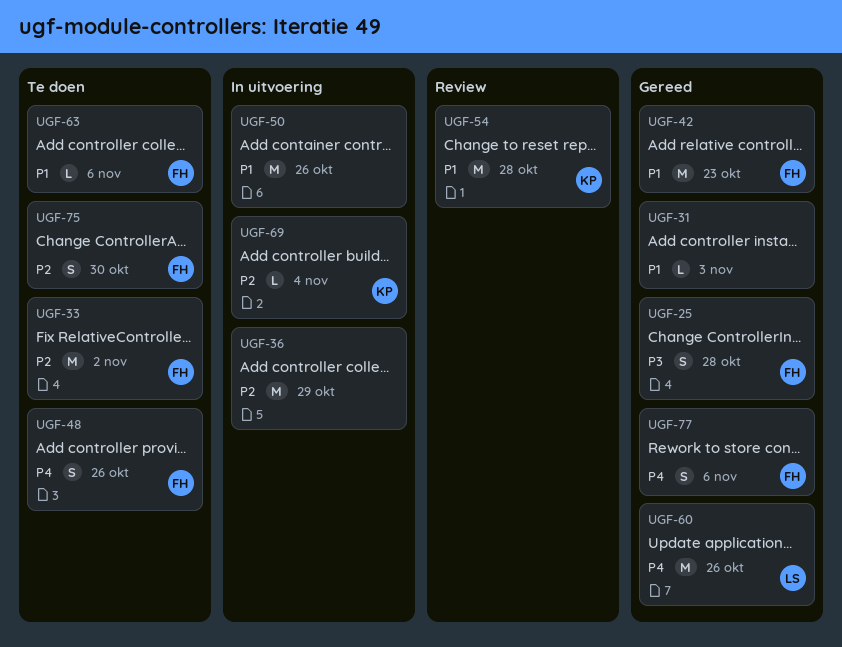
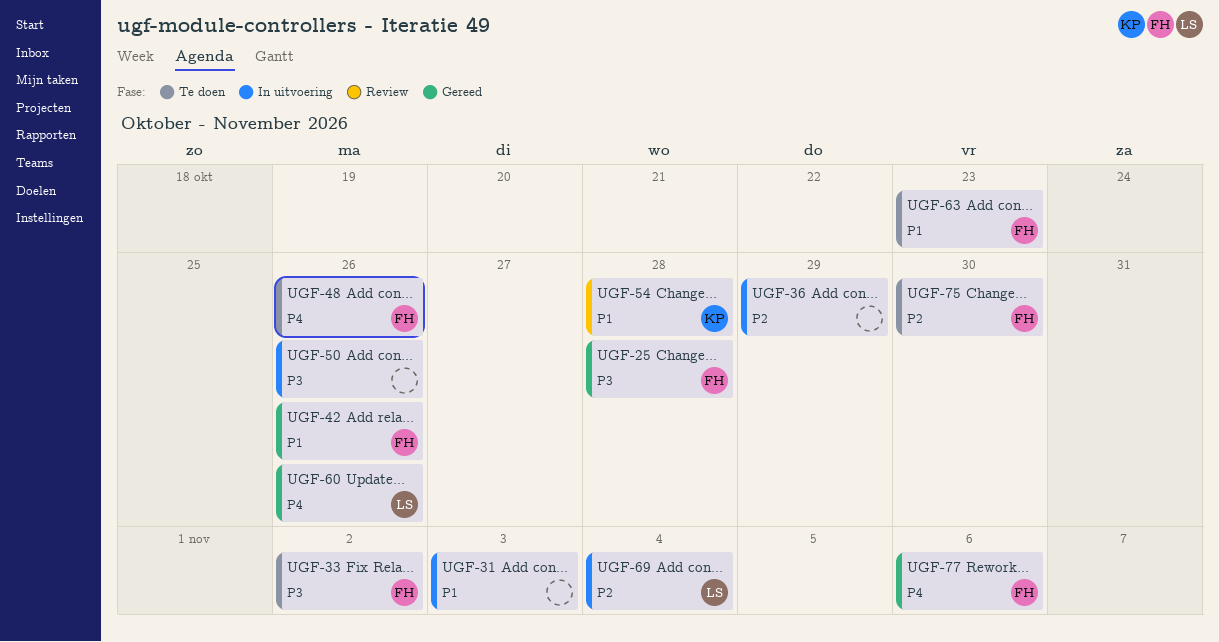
UGF-31, status: Gereed -> In uitvoering
UGF-33, priority: P2 -> P3
UGF-42, due: Oct 23 -> Oct 26
UGF-50, priority: P1 -> P3
UGF-63, due: Nov 6 -> Oct 23
UGF-69, owner: KP -> LS

